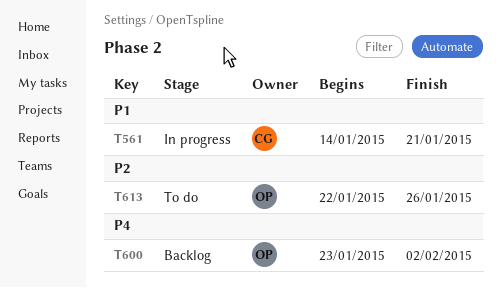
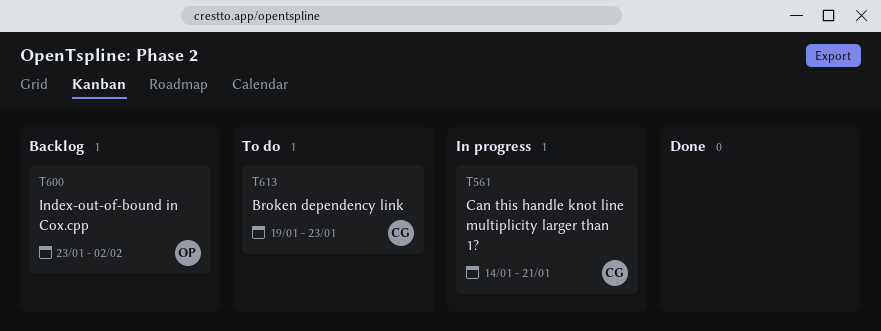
T613, owner: OP -> CG
T613, start: Jan 22 -> Jan 19
T613, due: Jan 26 -> Jan 23

